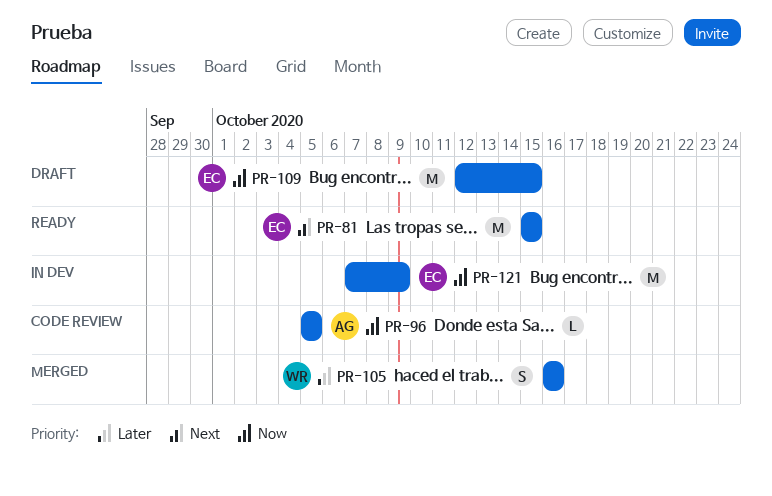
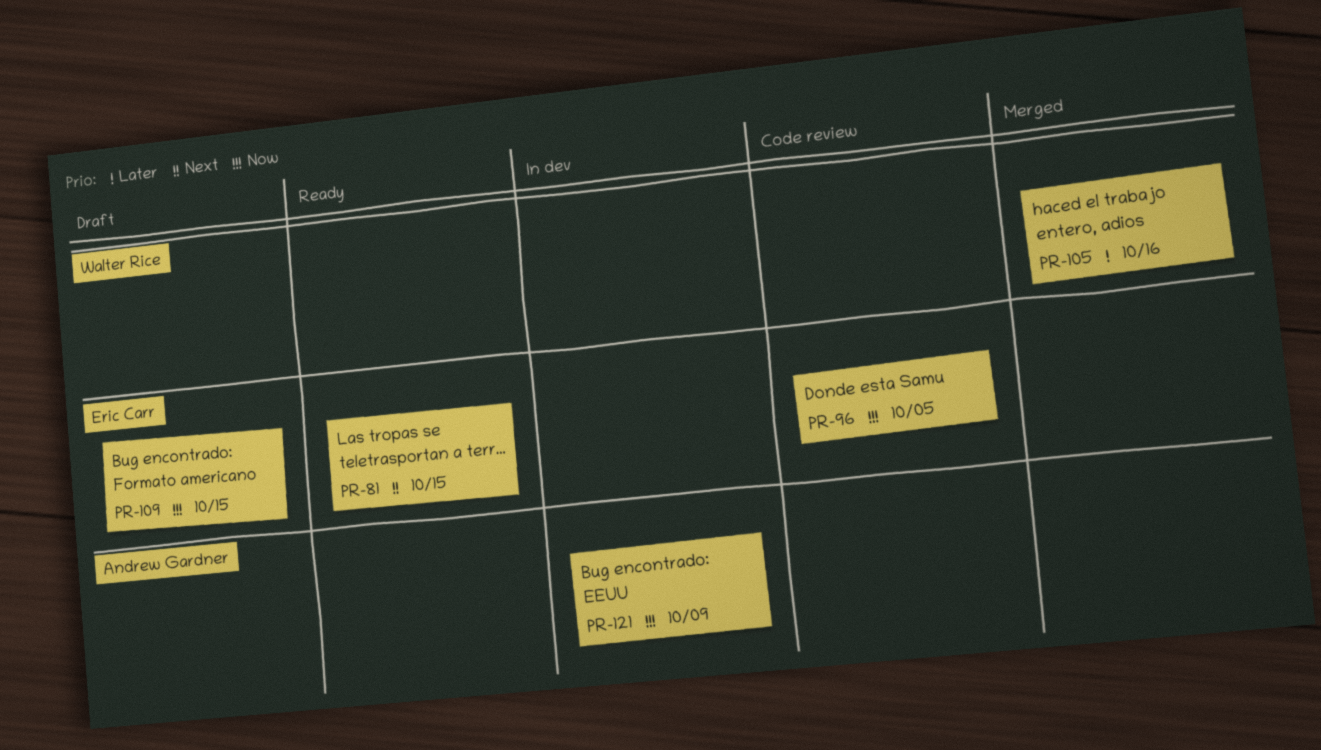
PR-96, owner: Andrew Gardner -> Eric Carr
PR-121, owner: Eric Carr -> Andrew Gardner

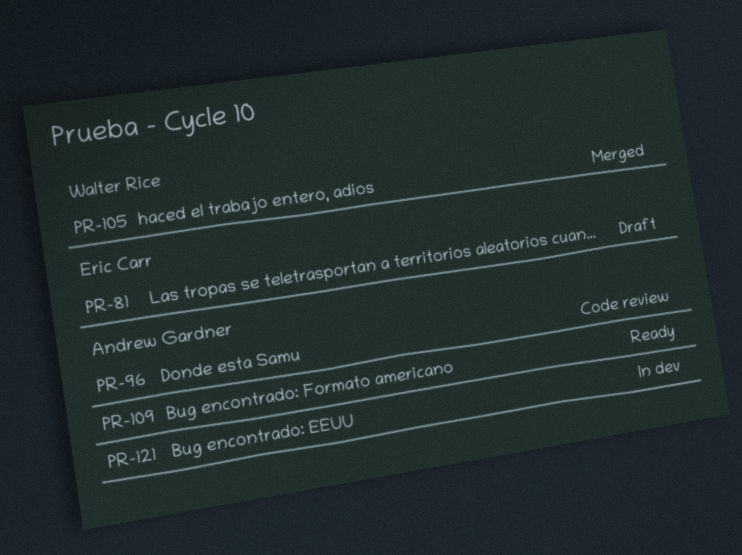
PR-81, status: Ready -> Draft
PR-96, owner: Eric Carr -> Andrew Gardner
PR-109, status: Draft -> Ready
PR-109, owner: Eric Carr -> Andrew Gardner

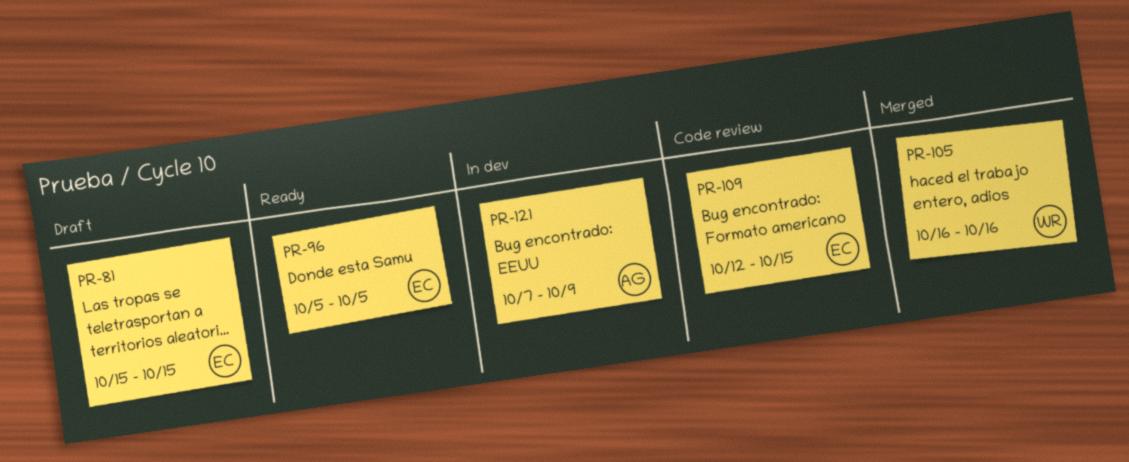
PR-96, status: Code review -> Ready
PR-96, owner: Andrew Gardner -> Eric Carr
PR-109, status: Ready -> Code review
PR-109, owner: Andrew Gardner -> Eric Carr

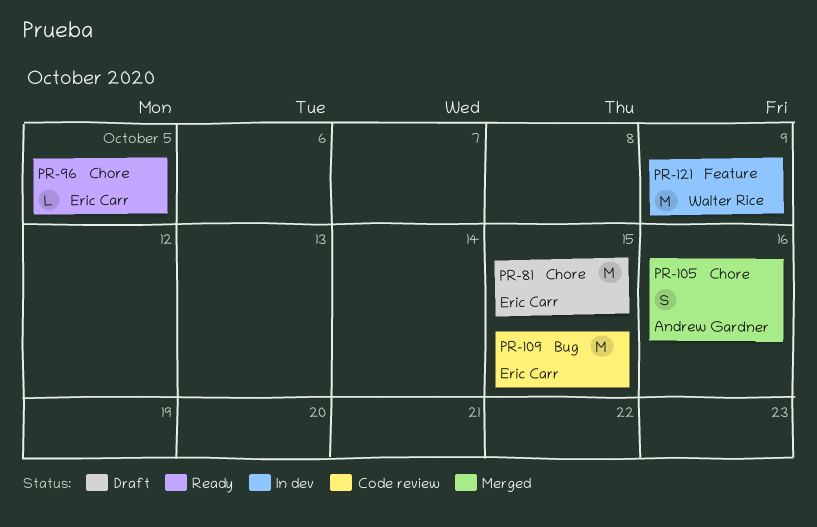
PR-105, owner: Walter Rice -> Andrew Gardner
PR-121, owner: Andrew Gardner -> Walter Rice

